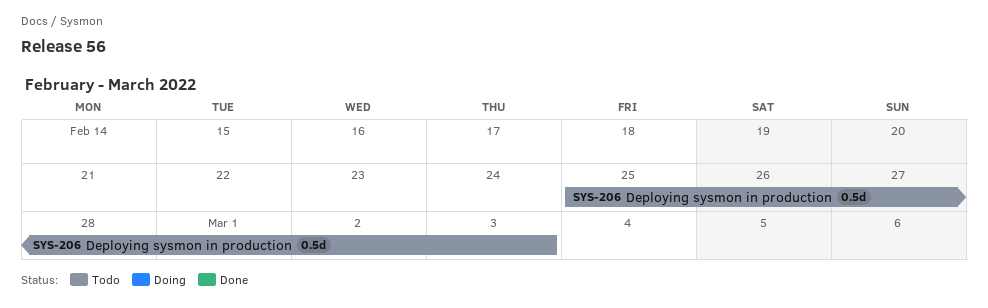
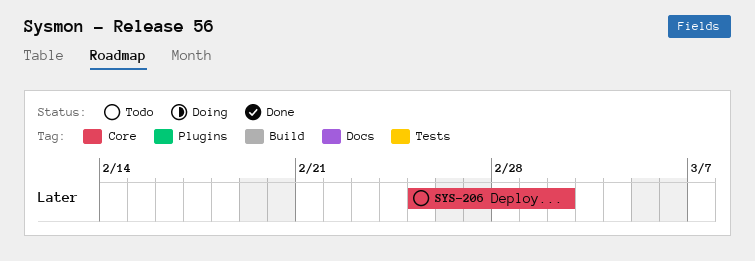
SYS-206, due: Mar 3 -> Mar 2

